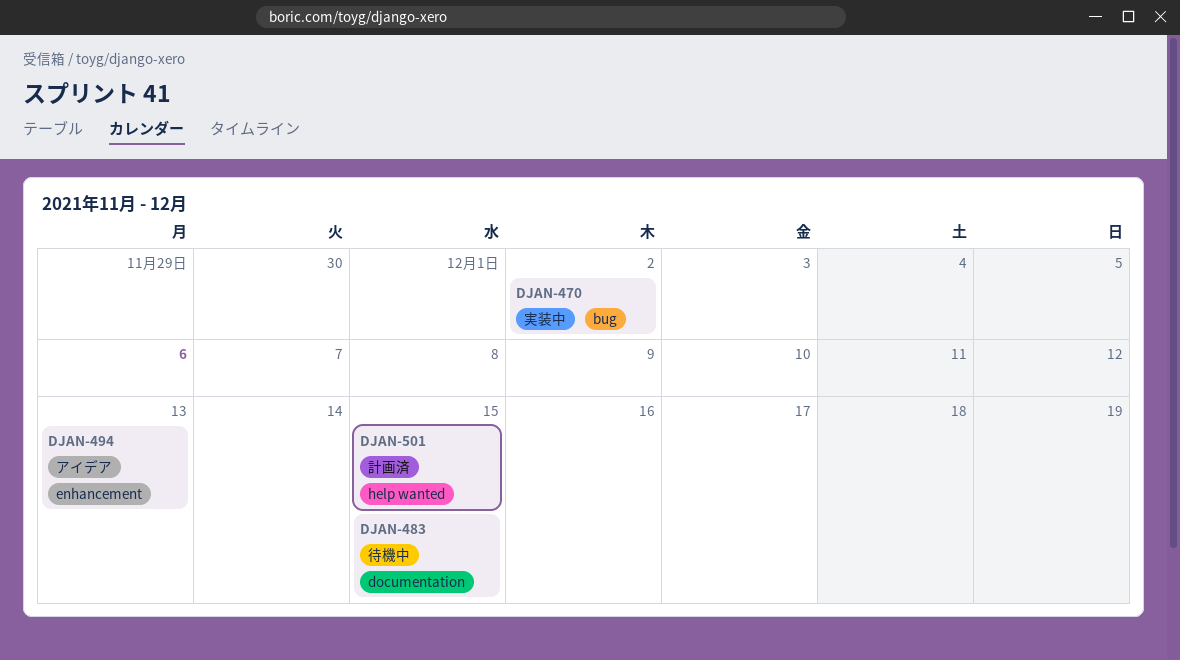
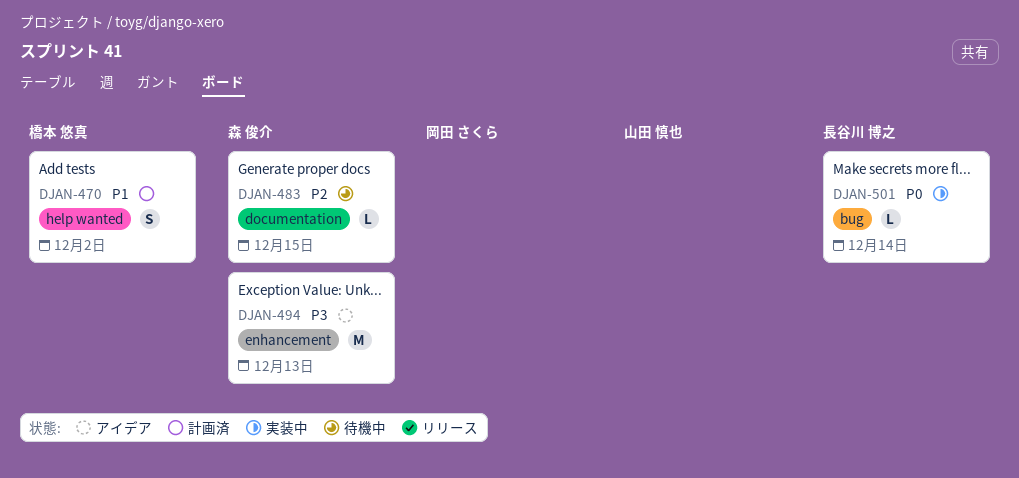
DJAN-470, status: 実装中 -> 計画済
DJAN-470, label: bug -> help wanted
DJAN-501, status: 計画済 -> 実装中
DJAN-501, label: help wanted -> bug
DJAN-501, due: Dec 15 -> Dec 14

